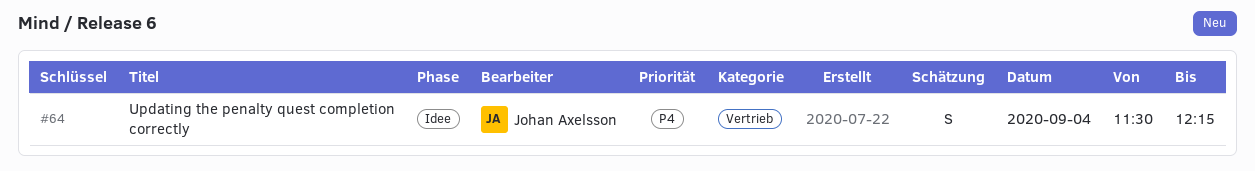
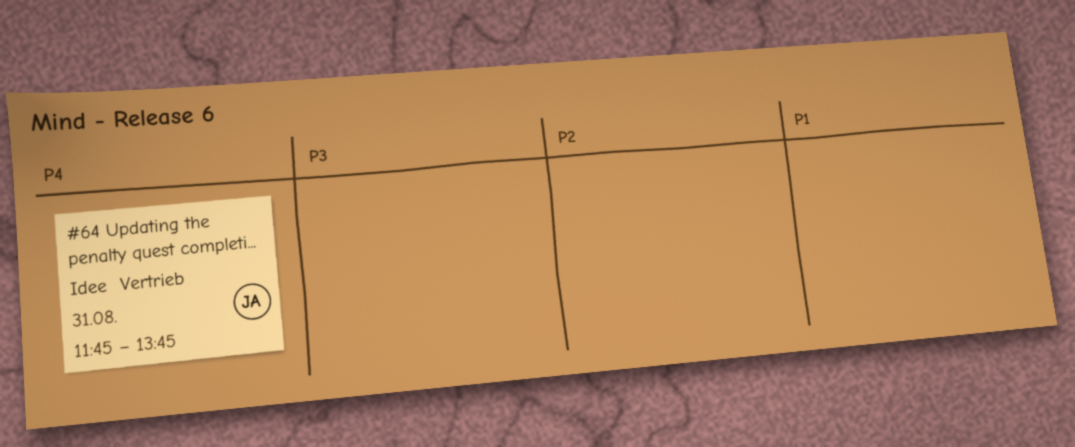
#64, day: Sep 4 -> Aug 31
#64, begins: 11:30 -> 11:45
#64, ends: 12:15 -> 13:45

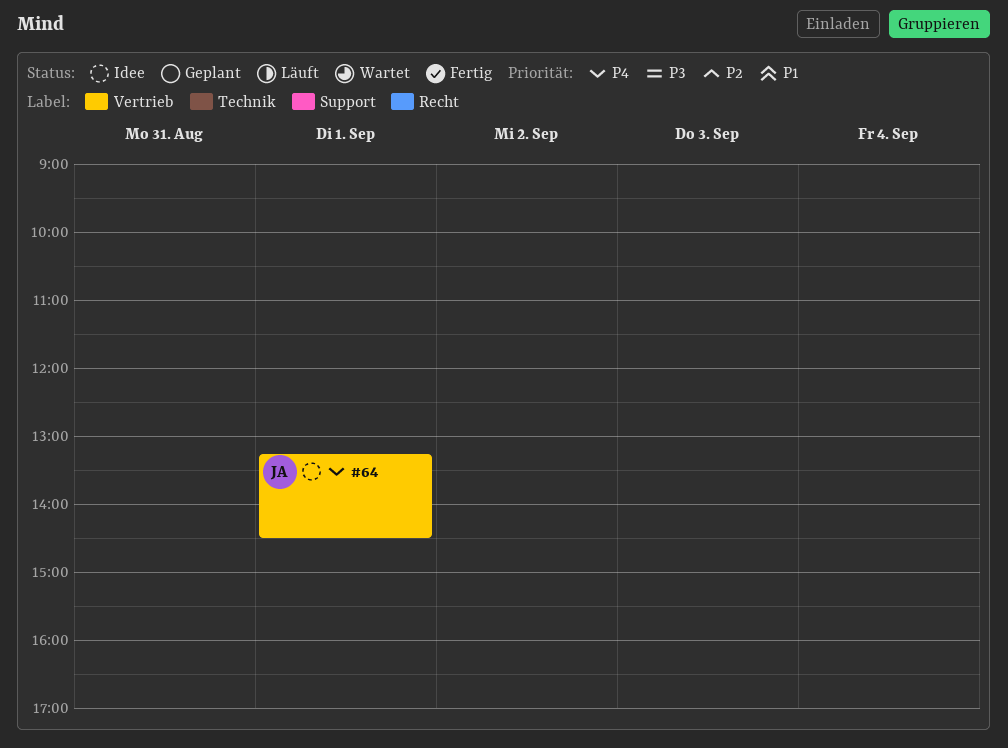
#64, day: Aug 31 -> Sep 1
#64, begins: 11:45 -> 13:15
#64, ends: 13:45 -> 14:30

